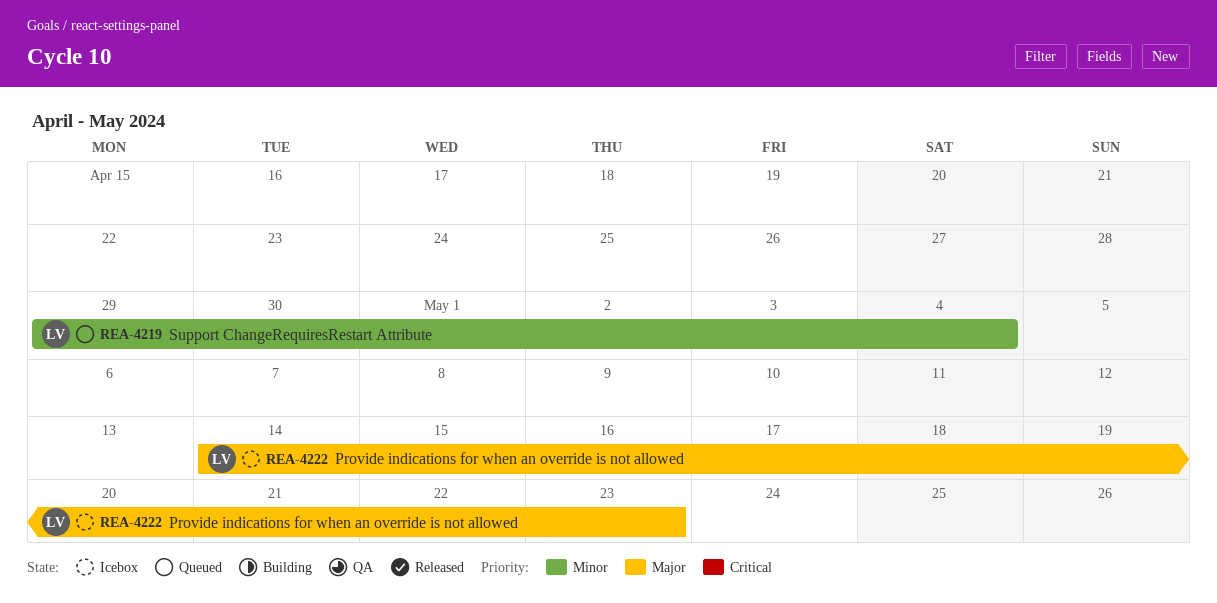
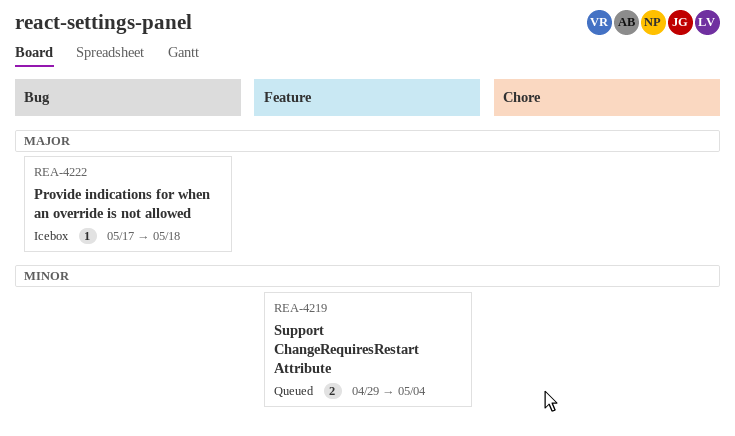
REA-4222, start: May 14 -> May 17
REA-4222, due: May 23 -> May 18

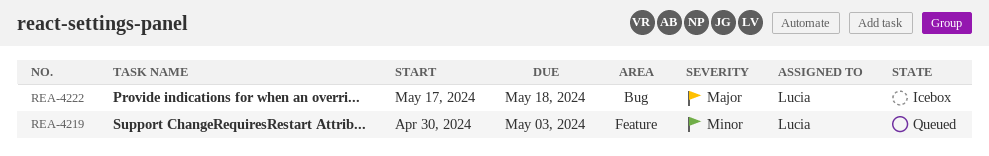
REA-4219, start: Apr 29 -> Apr 30
REA-4219, due: May 4 -> May 3

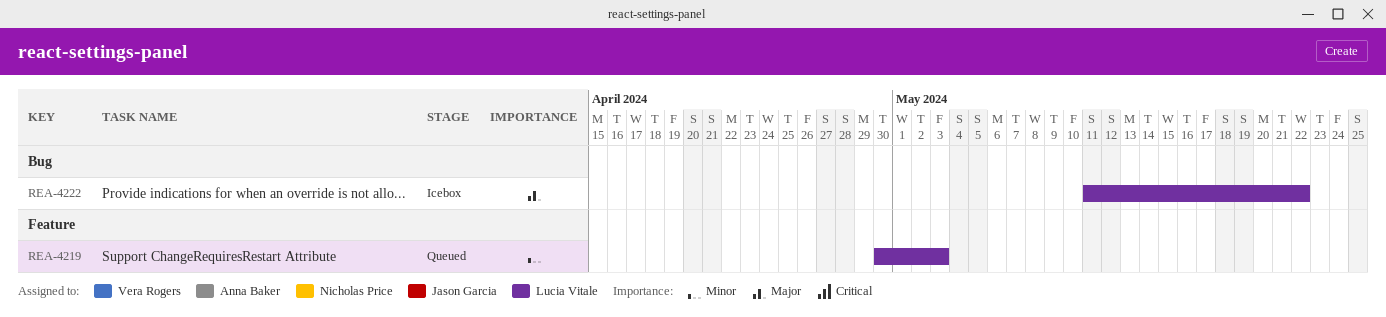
REA-4222, start: May 17 -> May 11
REA-4222, due: May 18 -> May 22

